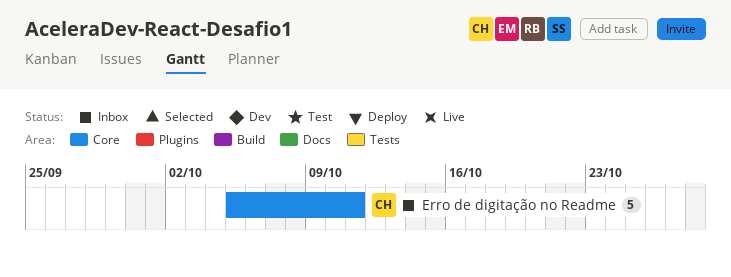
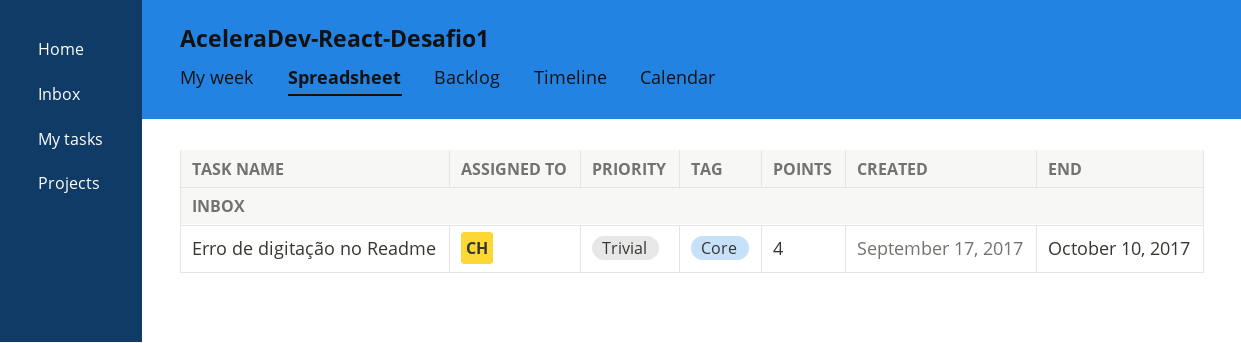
Erro de digitação no Readme, estimate: 5 -> 4
Erro de digitação no Readme, due: Oct 11 -> Oct 10

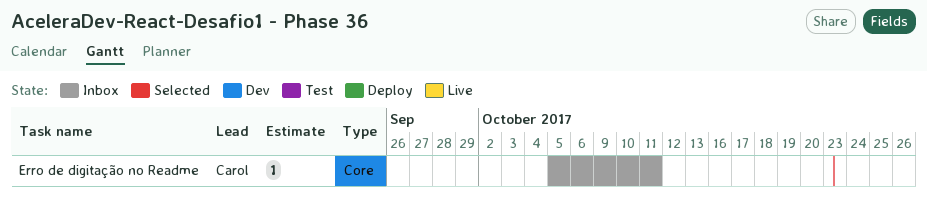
Erro de digitação no Readme, estimate: 4 -> 1
Erro de digitação no Readme, due: Oct 10 -> Oct 11

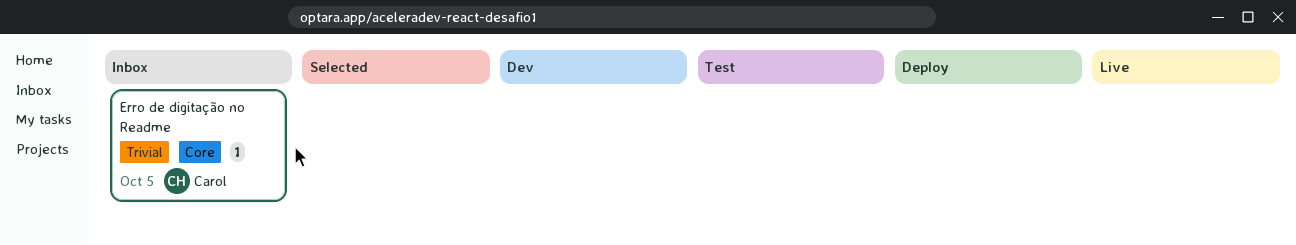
Erro de digitação no Readme, due: Oct 11 -> Oct 5

